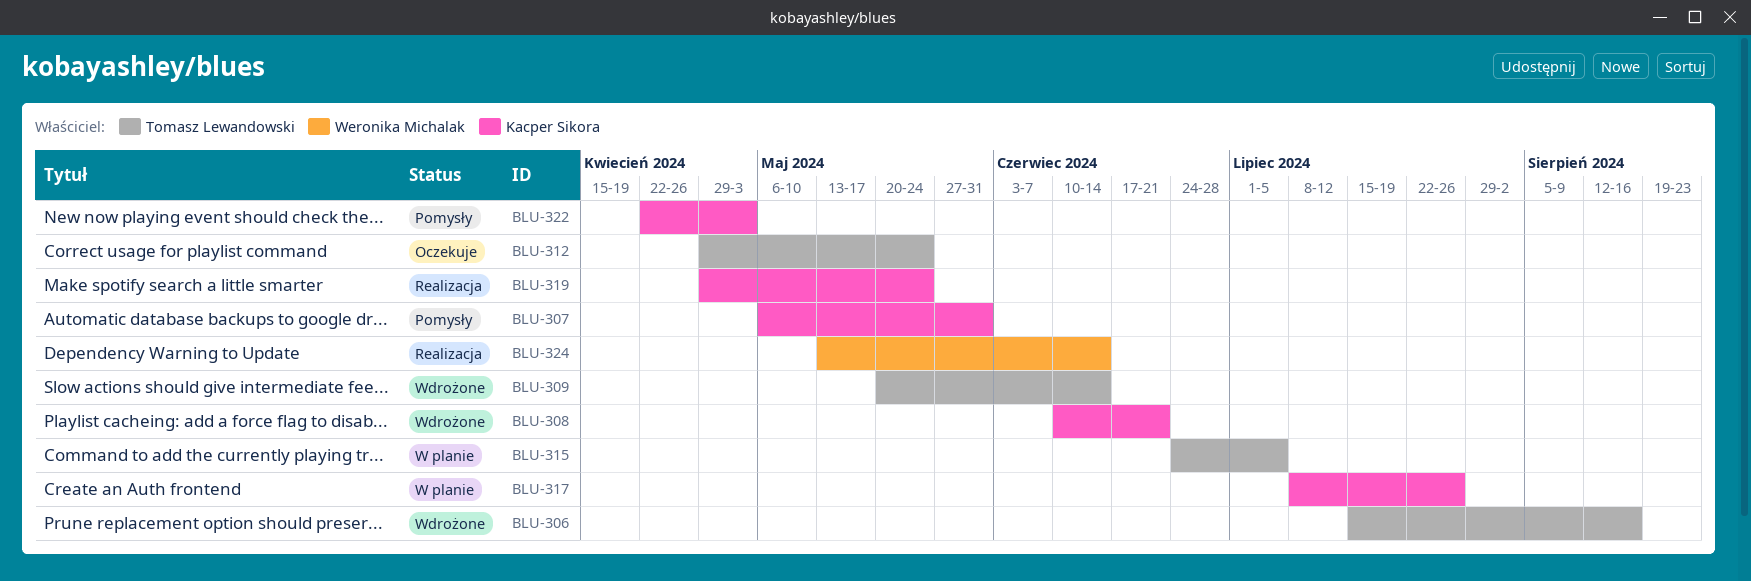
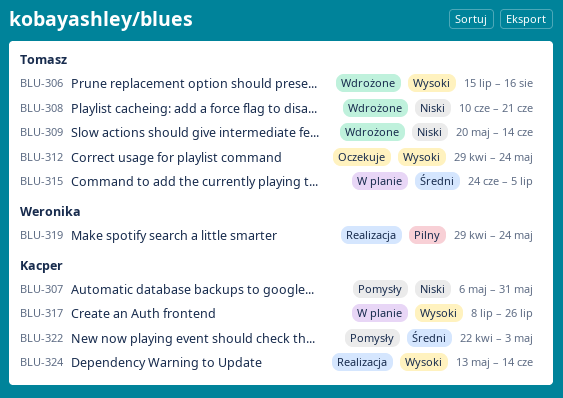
BLU-308, owner: Kacper Sikora -> Tomasz Lewandowski
BLU-319, owner: Kacper Sikora -> Weronika Michalak
BLU-324, owner: Weronika Michalak -> Kacper Sikora

